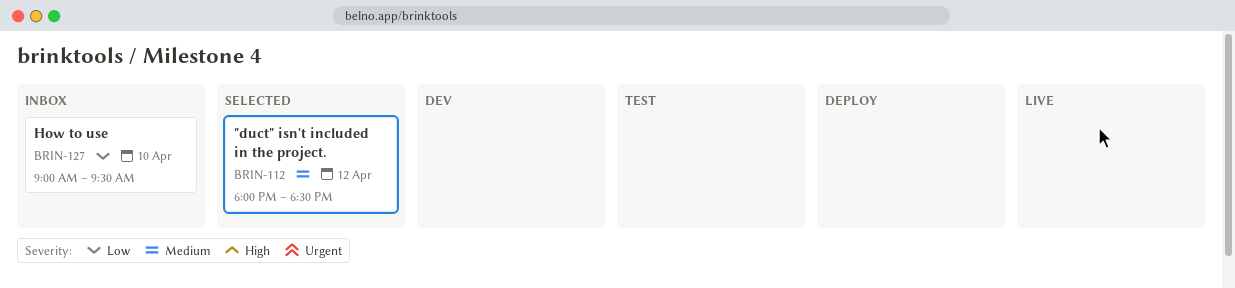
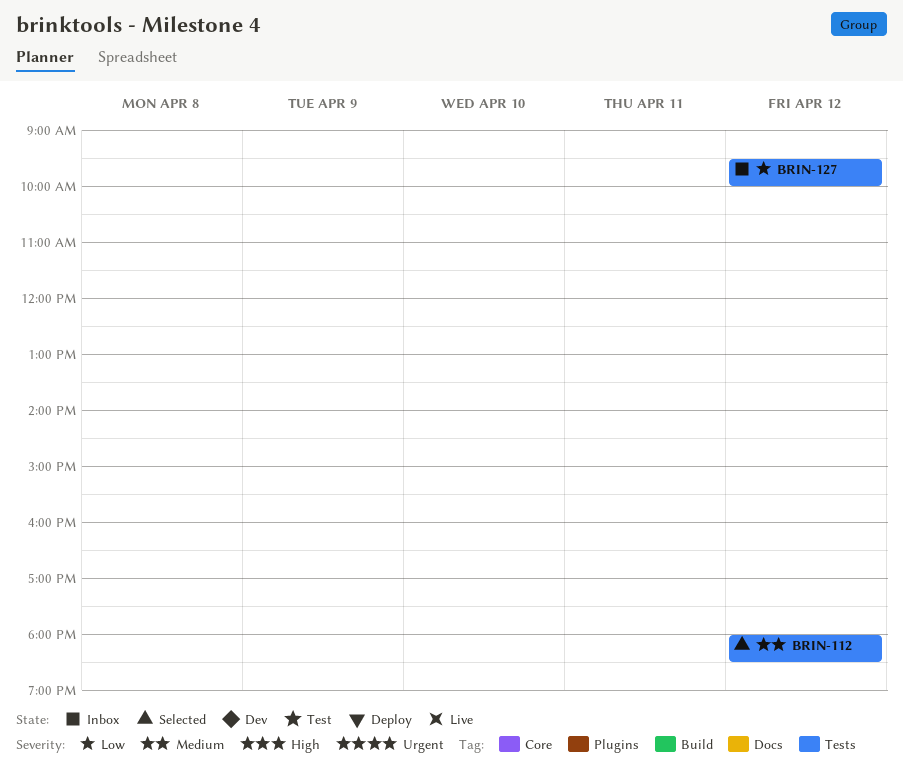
BRIN-127, day: Apr 10 -> Apr 12
BRIN-127, begins: 09:00 -> 09:30
BRIN-127, ends: 09:30 -> 10:00

